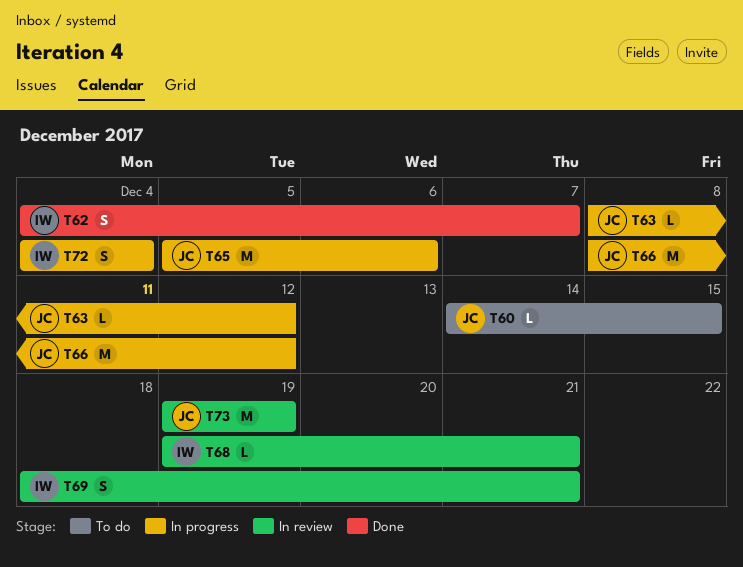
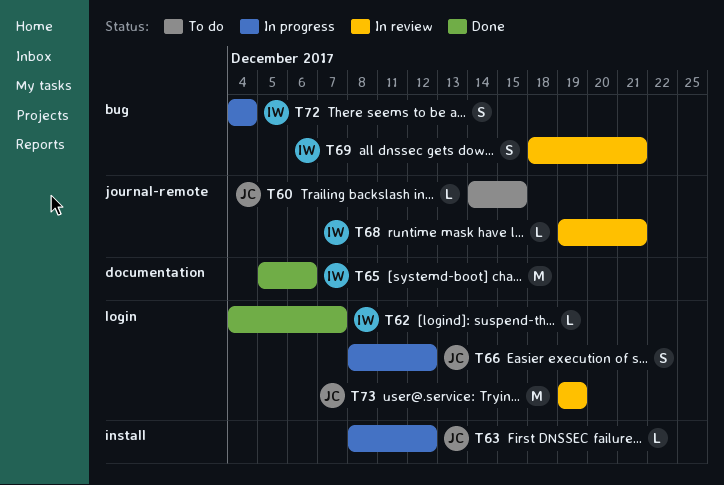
T62, estimate: S -> L
T65, status: In progress -> Done
T65, owner: JC -> IW
T66, estimate: M -> S

